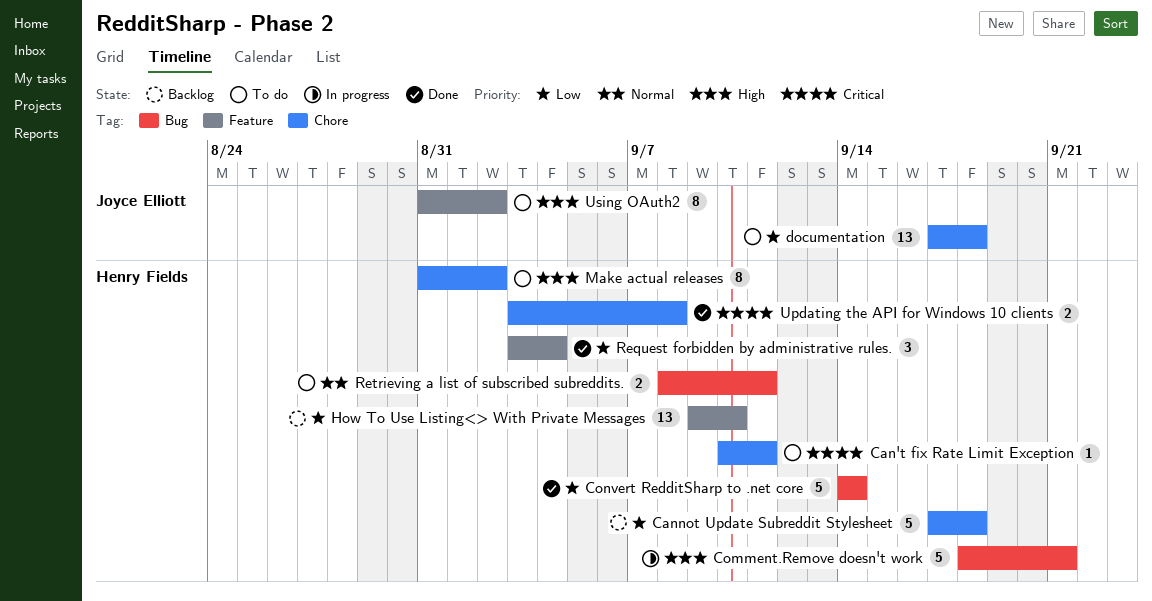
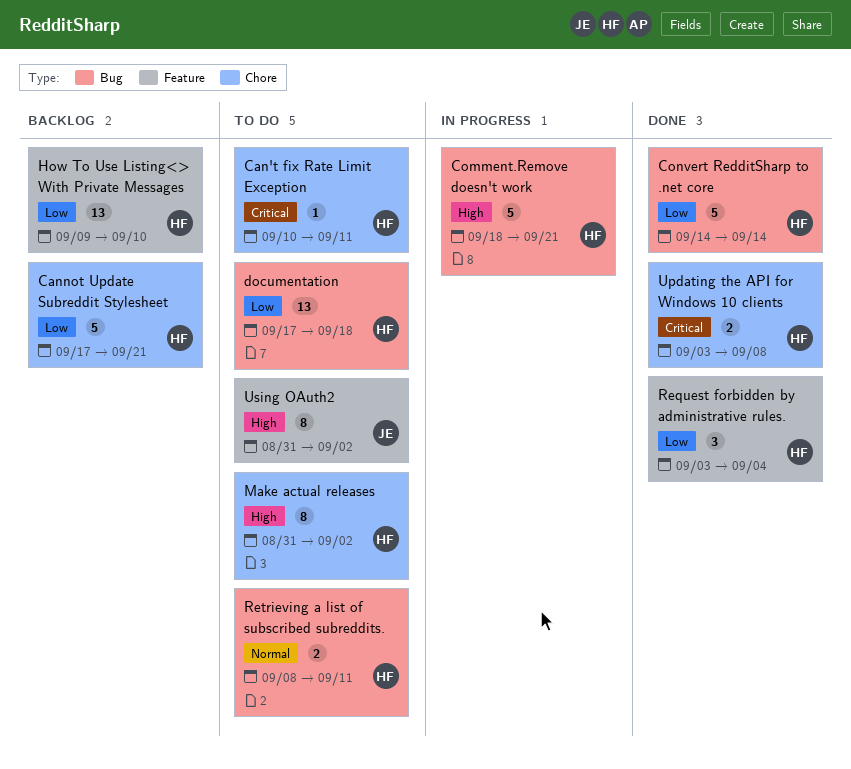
Cannot Update Subreddit Stylesheet, due: Sep 18 -> Sep 21
documentation, owner: Joyce Elliott -> Henry Fields
documentation, label: Chore -> Bug

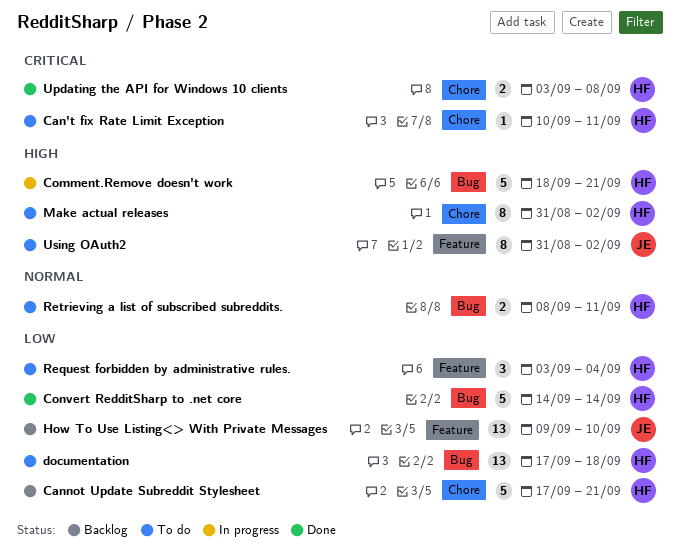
How To Use Listing<> With Private Messages, owner: HF -> JE
Request forbidden by administrative rules., status: Done -> To do

